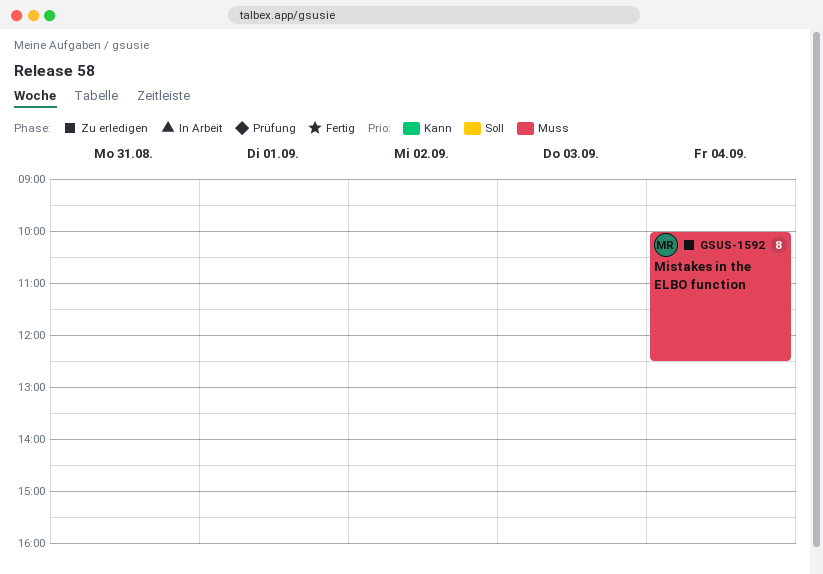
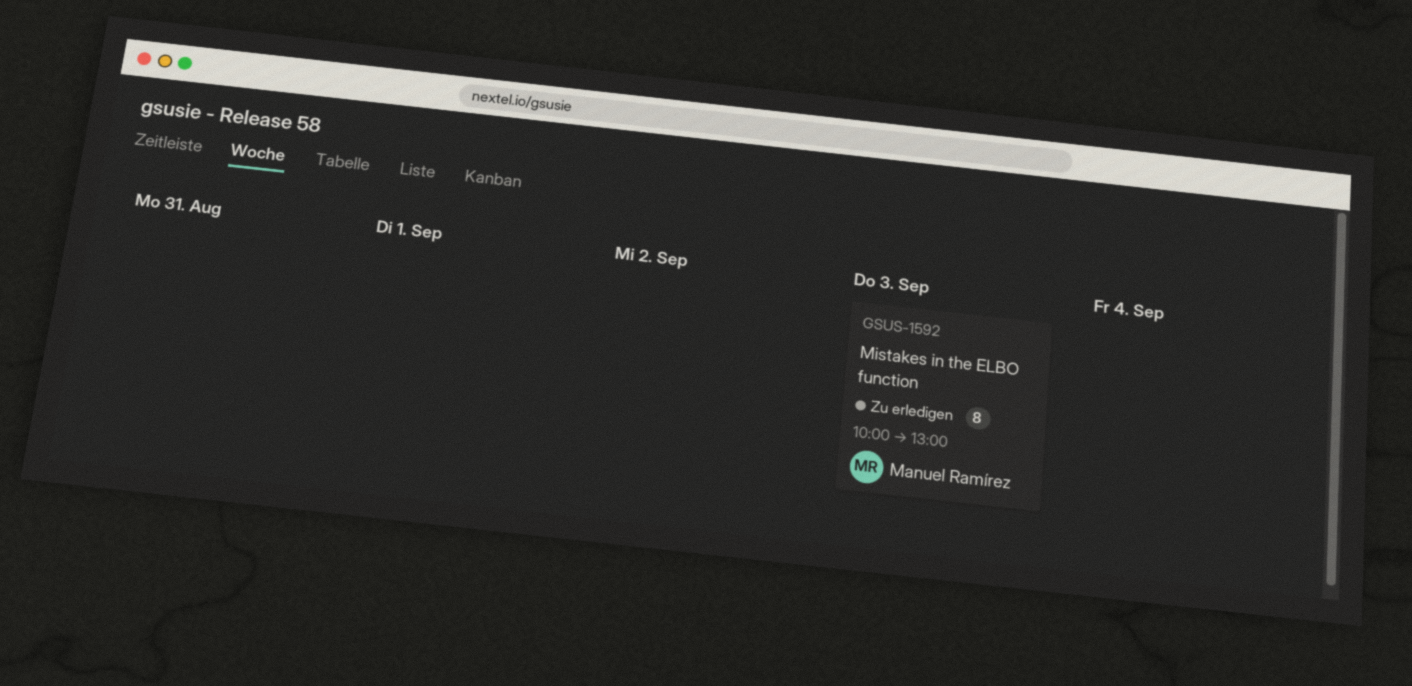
GSUS-1592, day: Sep 4 -> Sep 3
GSUS-1592, ends: 12:30 -> 13:00

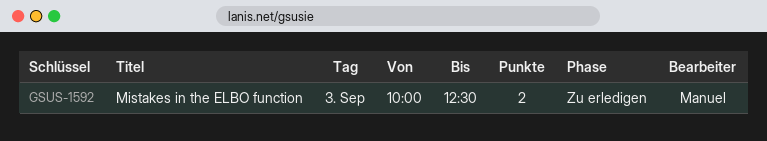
GSUS-1592, estimate: 8 -> 2
GSUS-1592, ends: 13:00 -> 12:30

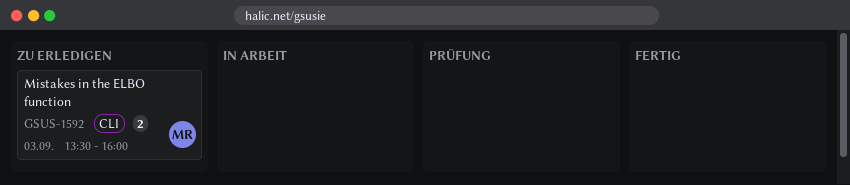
GSUS-1592, begins: 10:00 -> 13:30
GSUS-1592, ends: 12:30 -> 16:00

